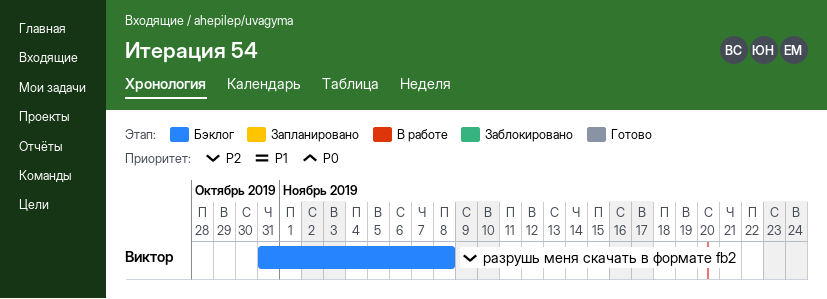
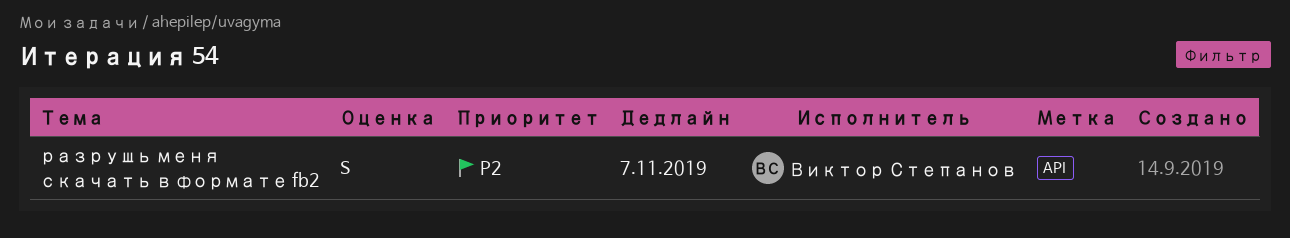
разрушь меня скачать в формате fb2, due: Nov 8 -> Nov 7

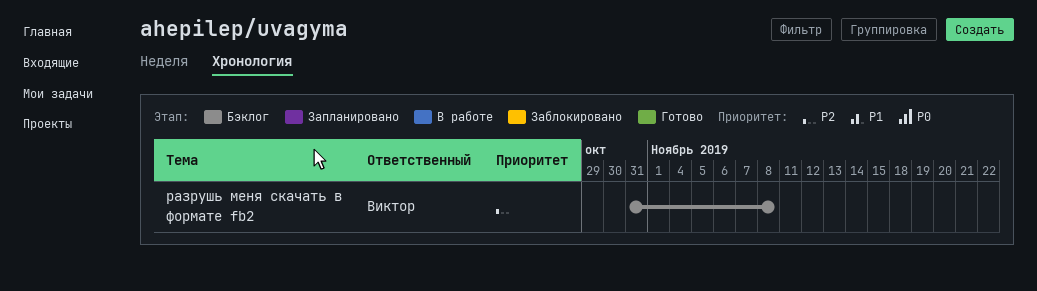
разрушь меня скачать в формате fb2, due: Nov 7 -> Nov 8

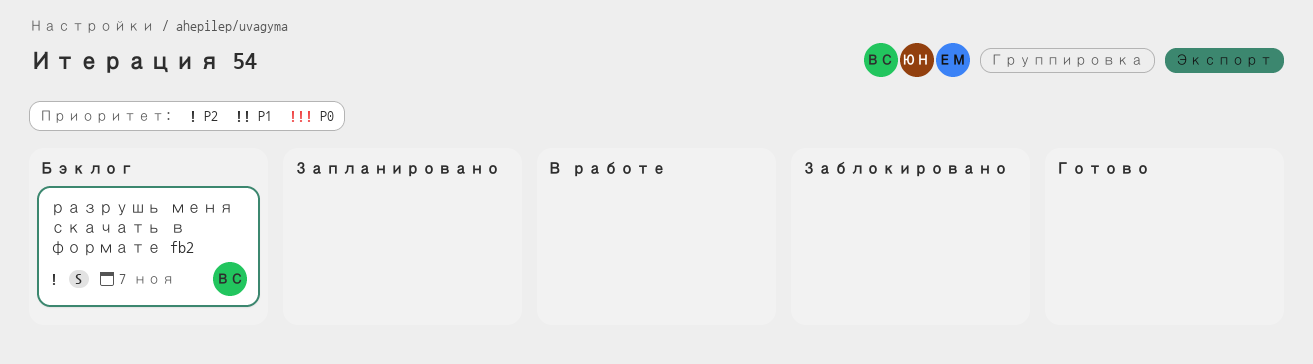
разрушь меня скачать в формате fb2, due: Nov 8 -> Nov 7

